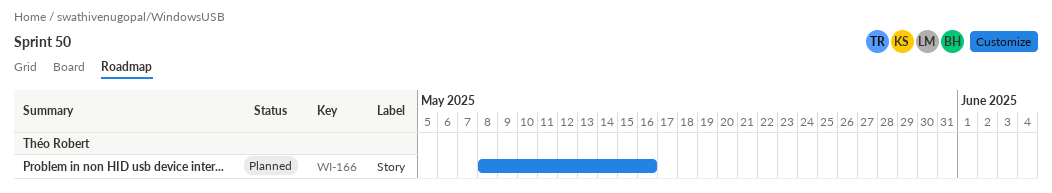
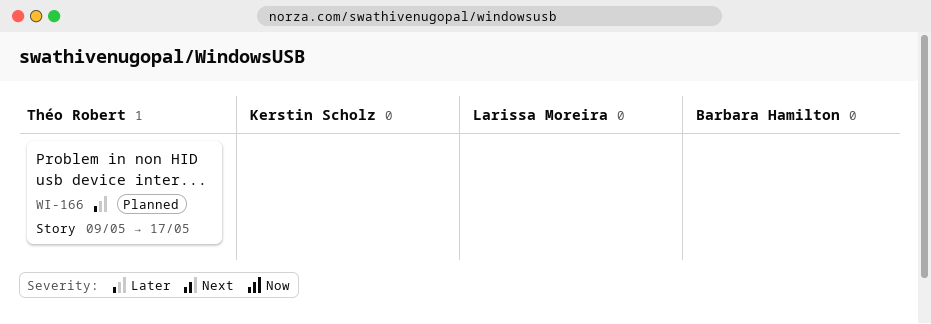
WI-166, start: May 8 -> May 9
WI-166, due: May 16 -> May 17

